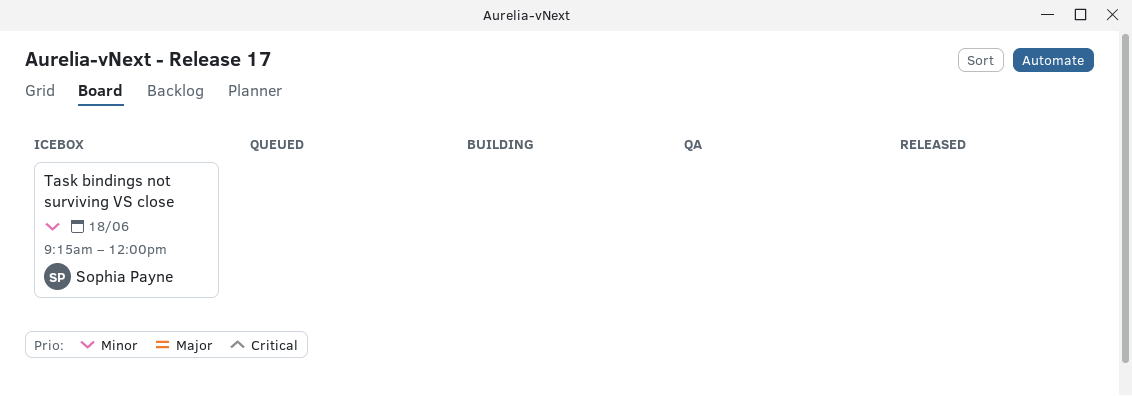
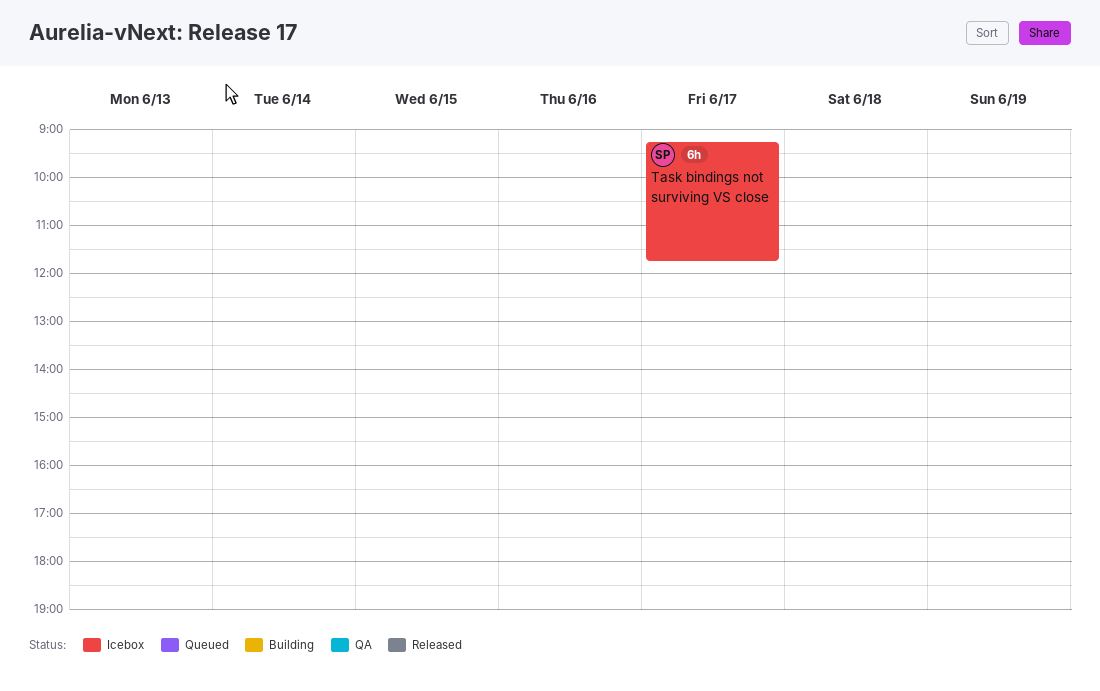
Task bindings not surviving VS close, day: Jun 18 -> Jun 17
Task bindings not surviving VS close, ends: 12:00 -> 11:45

